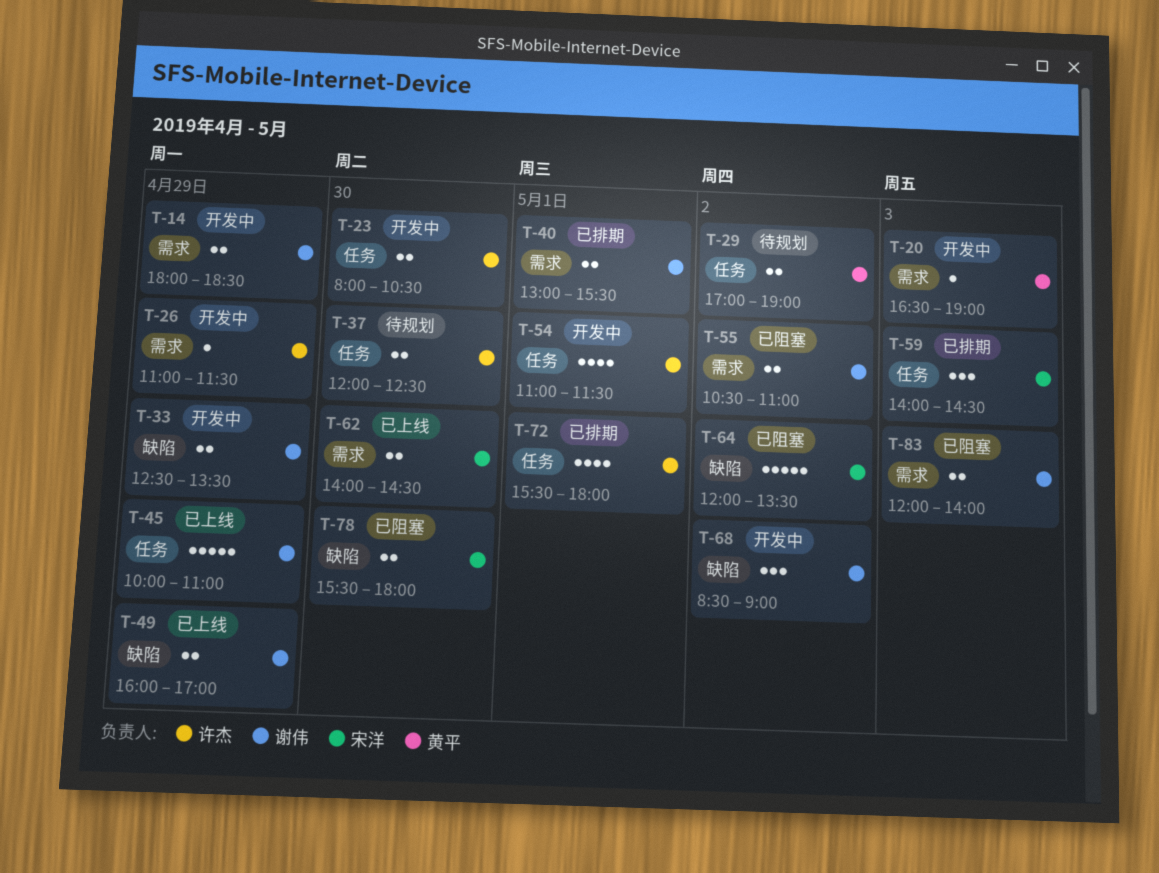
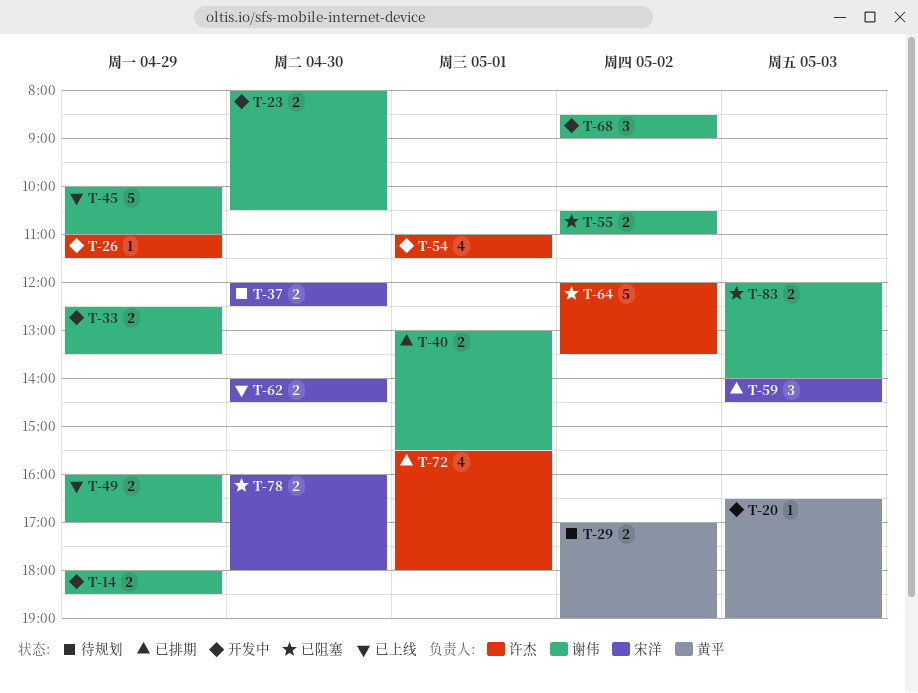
T-23, owner: 许杰 -> 谢伟
T-37, owner: 许杰 -> 宋洋
T-64, owner: 宋洋 -> 许杰
T-78, begins: 15:30 -> 16:00

